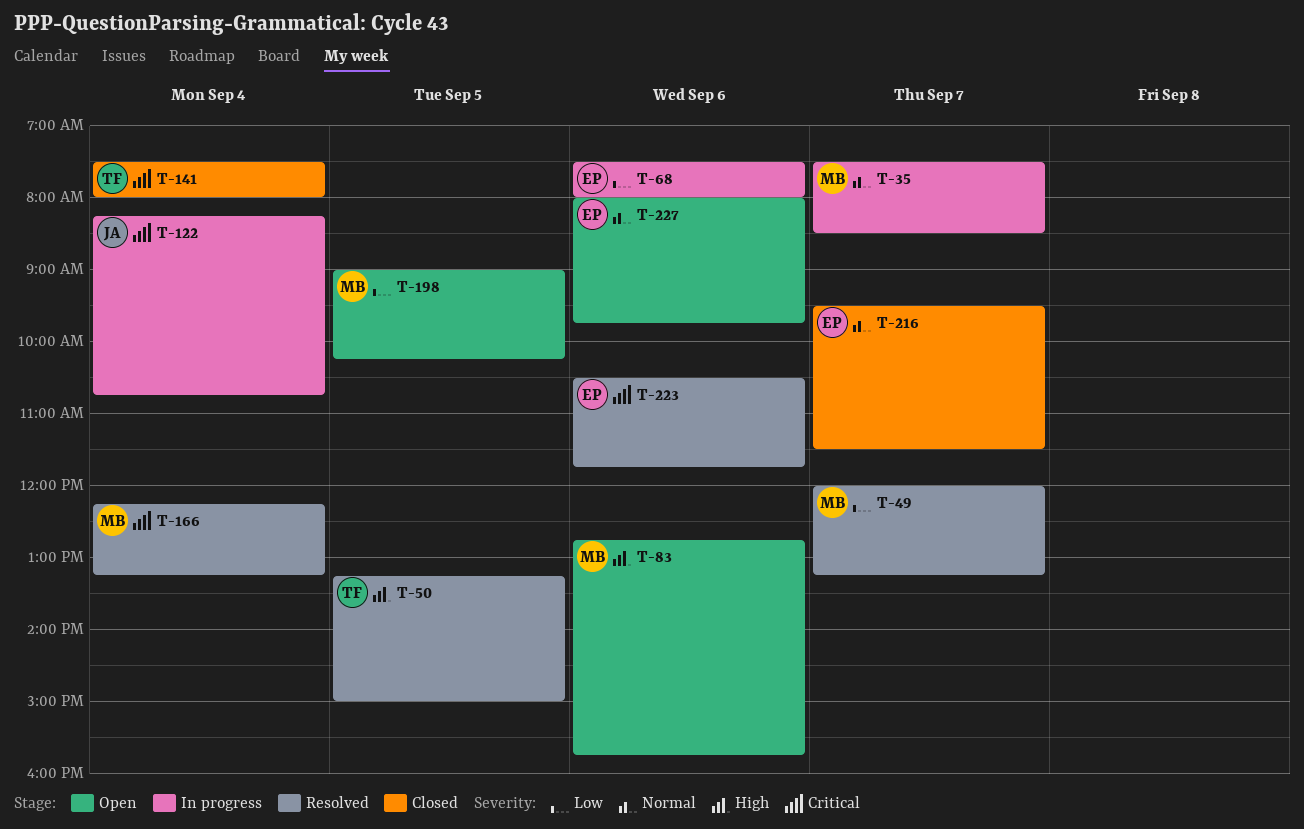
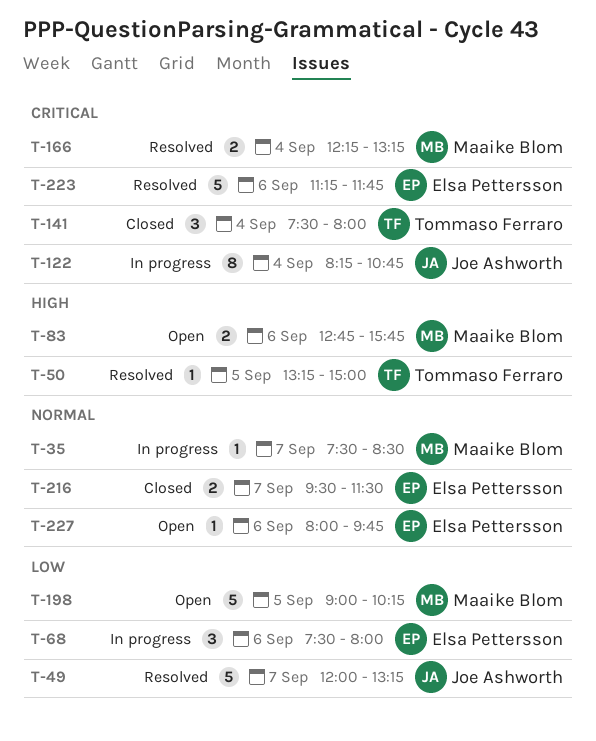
T-49, owner: Maaike Blom -> Joe Ashworth
T-223, begins: 10:30 -> 11:15

